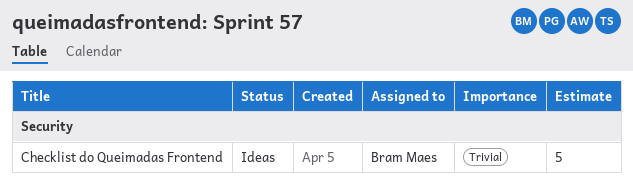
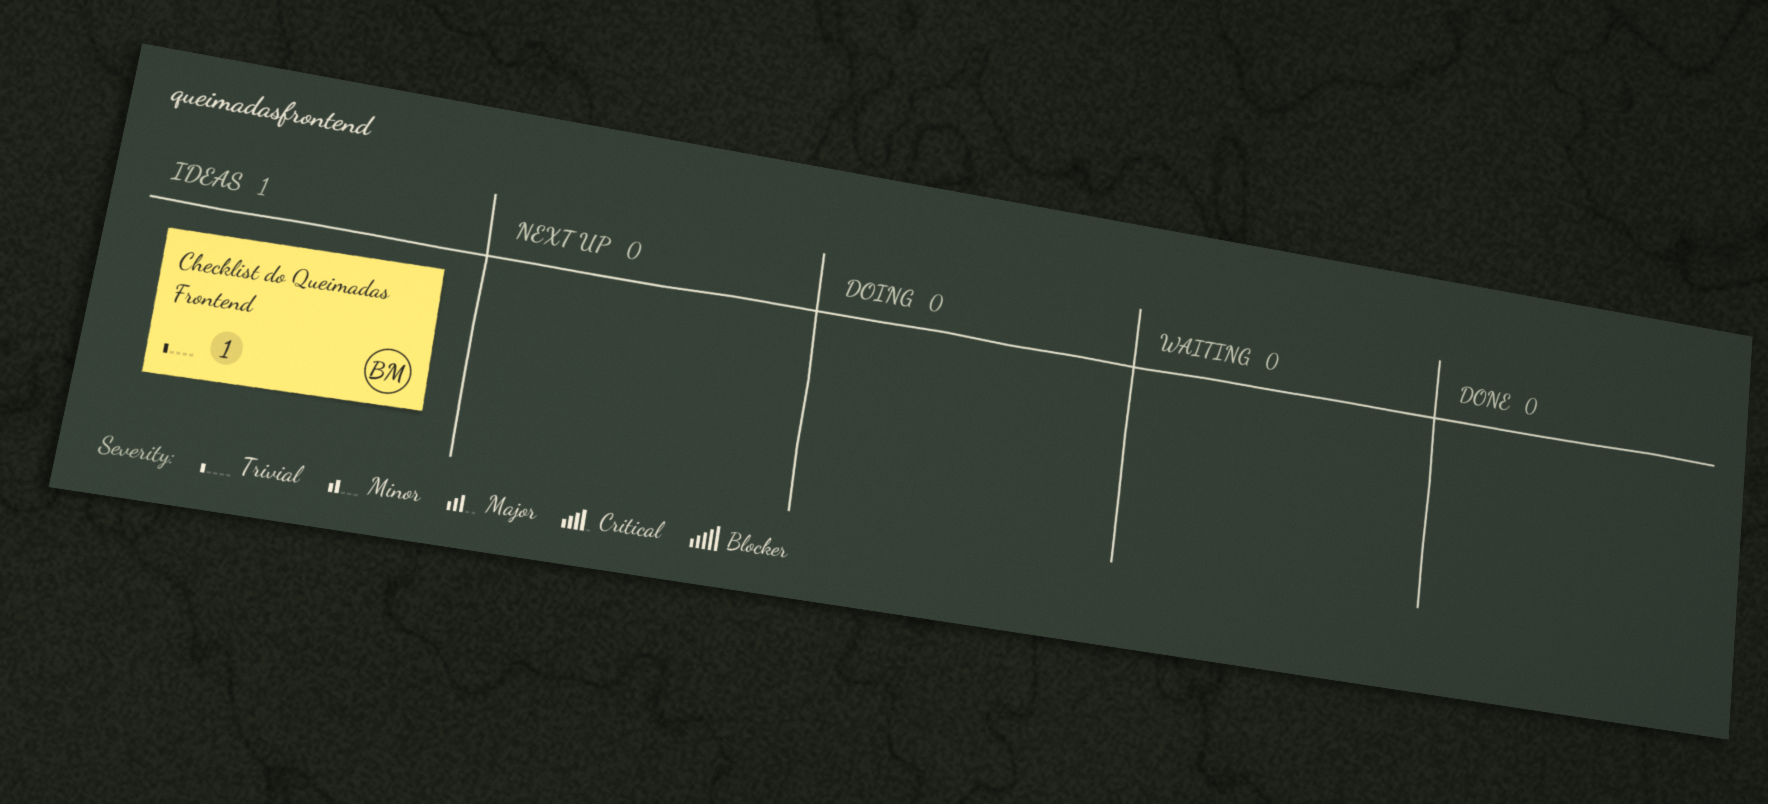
Checklist do Queimadas Frontend, estimate: 5 -> 1

